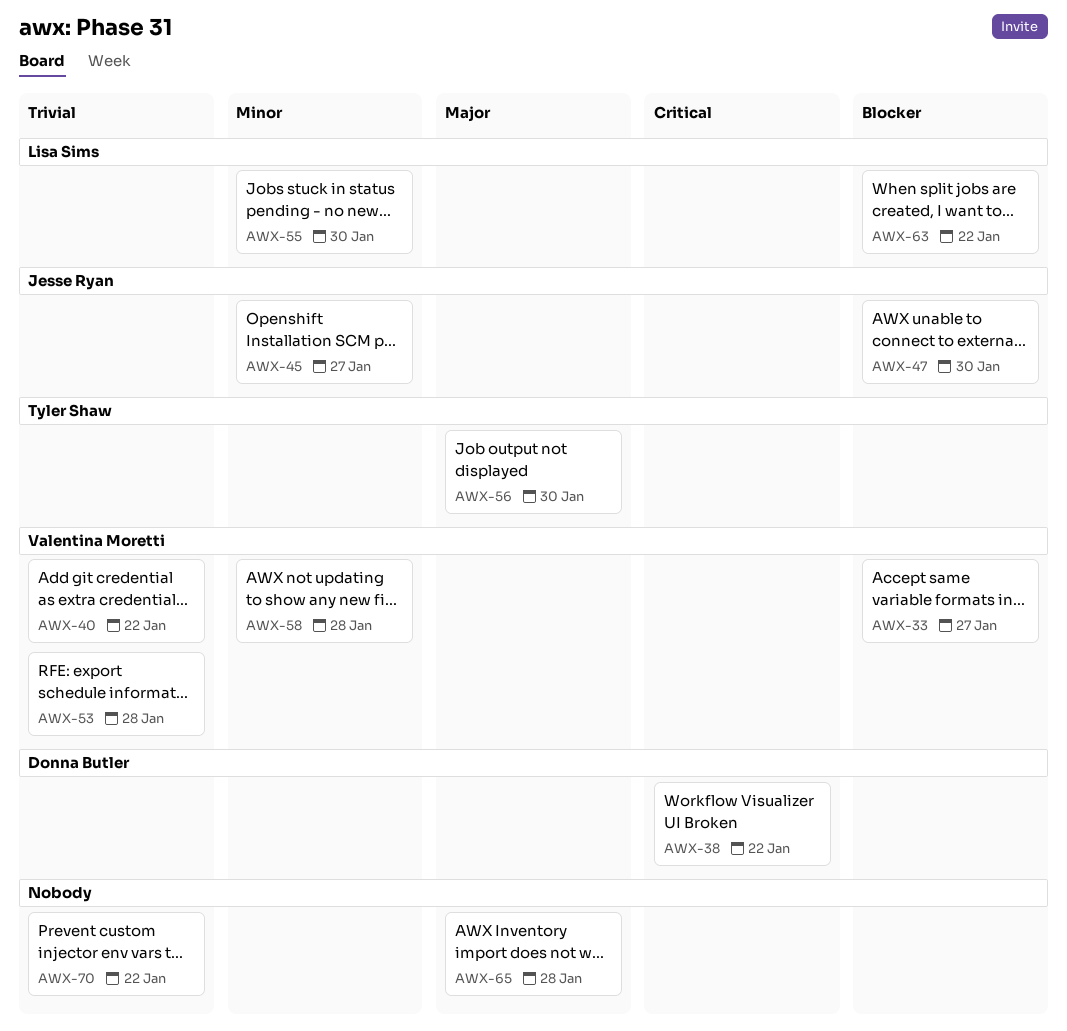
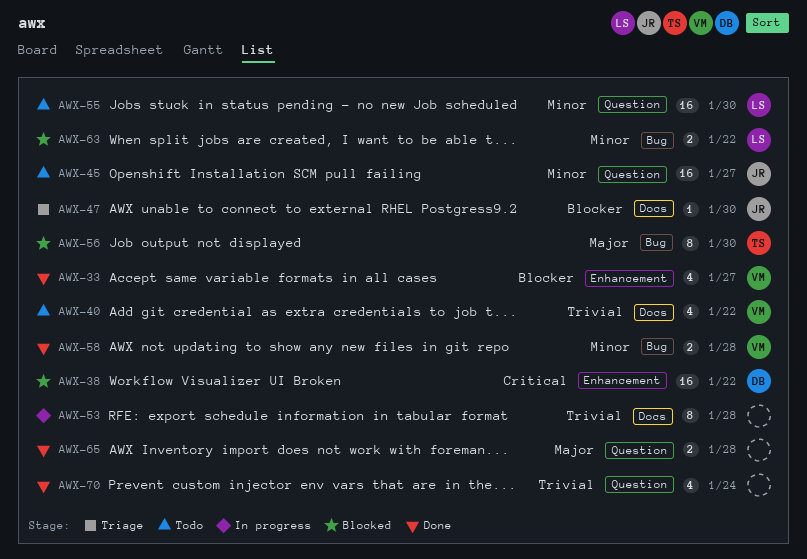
AWX-53, owner: Valentina Moretti -> none
AWX-63, priority: Blocker -> Minor
AWX-70, due: Jan 22 -> Jan 24

